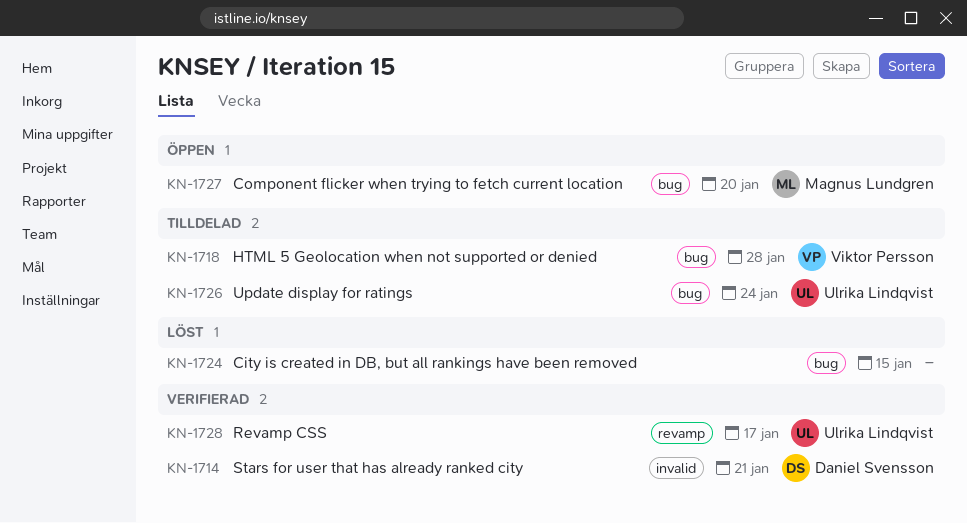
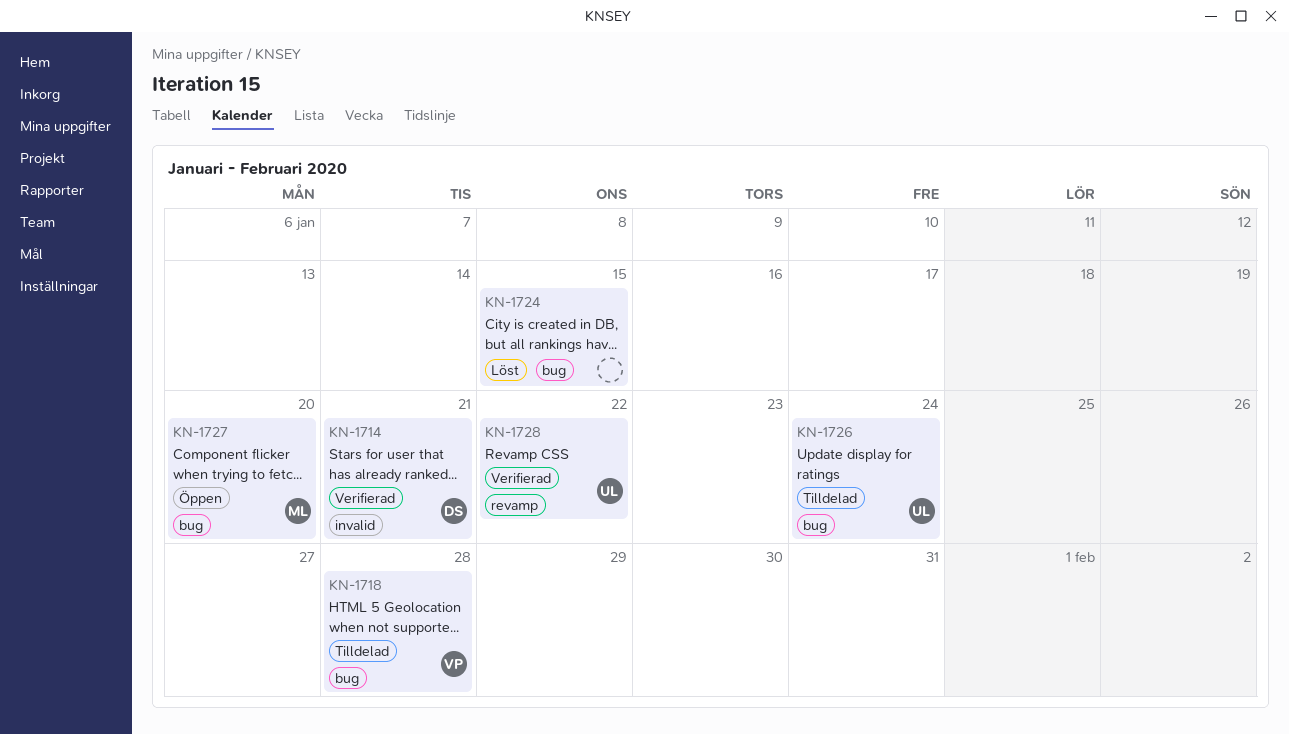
KN-1728, due: Jan 17 -> Jan 22

